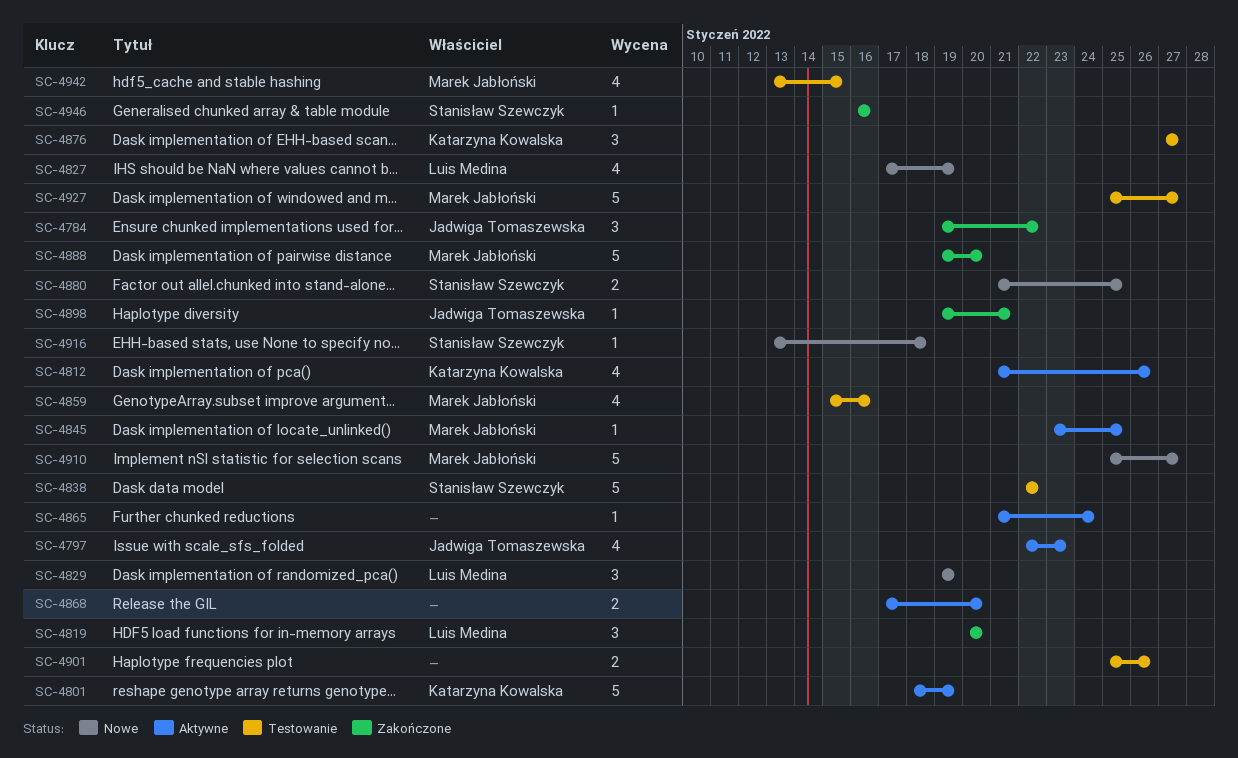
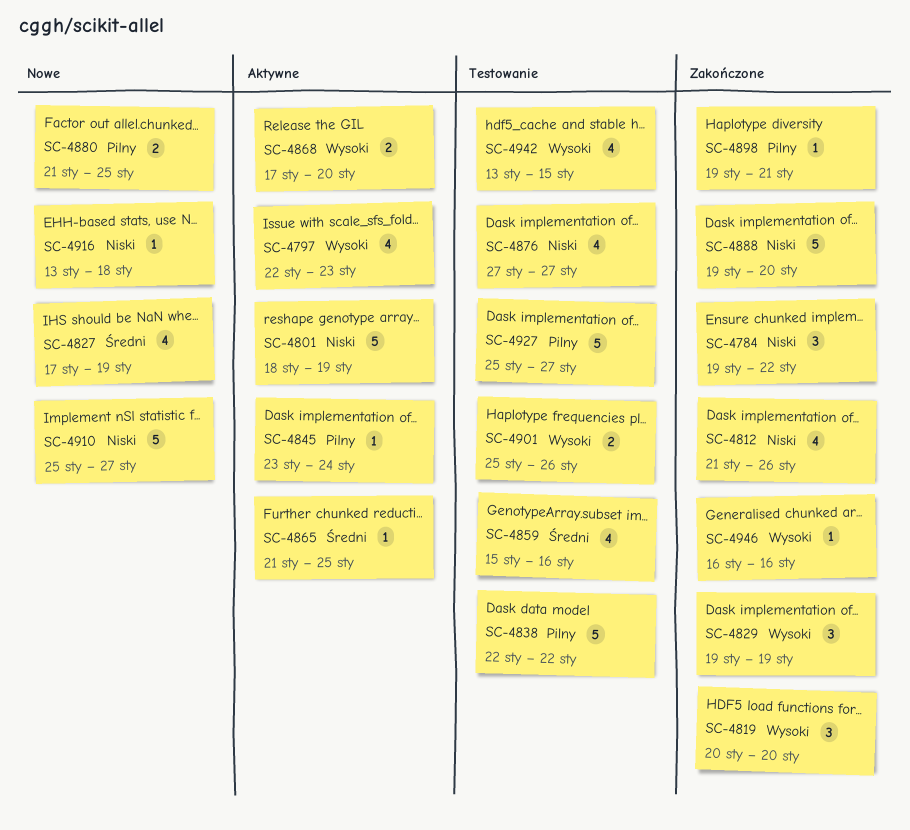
SC-4812, status: Aktywne -> Zakończone
SC-4829, status: Nowe -> Zakończone
SC-4845, due: Jan 25 -> Jan 24
SC-4865, due: Jan 24 -> Jan 25
SC-4876, estimate: 3 -> 4

